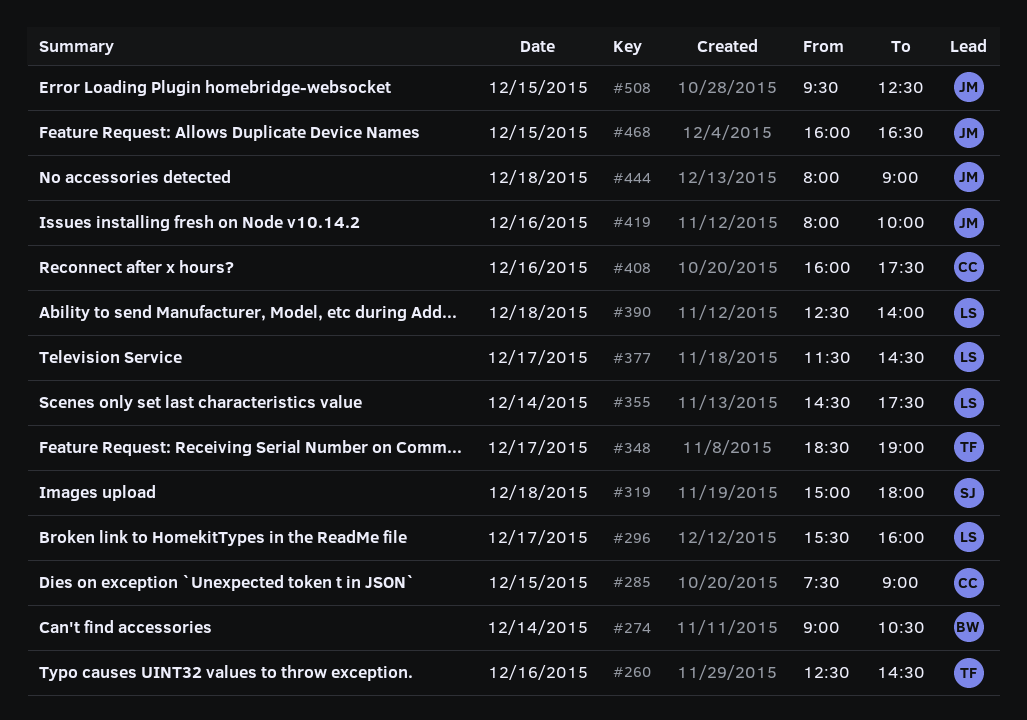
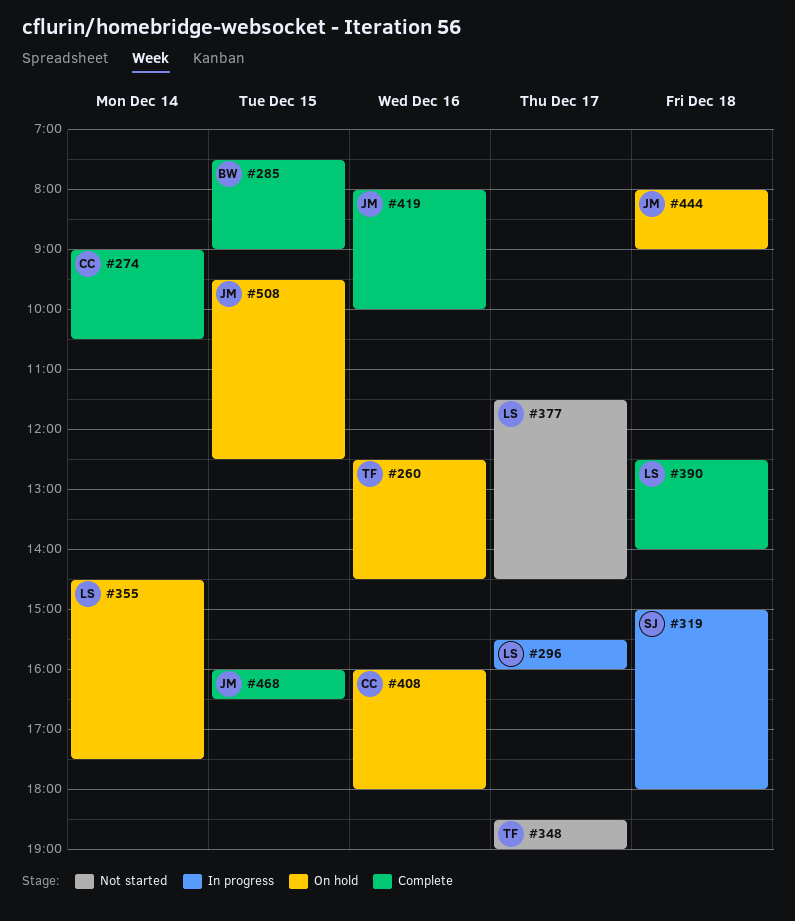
#274, owner: BW -> CC
#285, owner: CC -> BW
#408, ends: 17:30 -> 18:00

